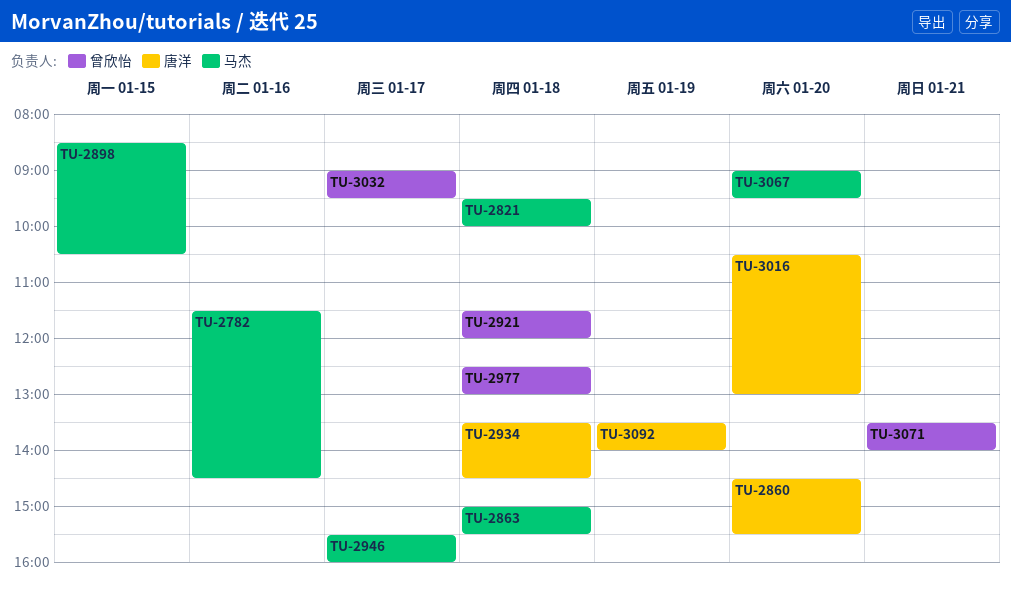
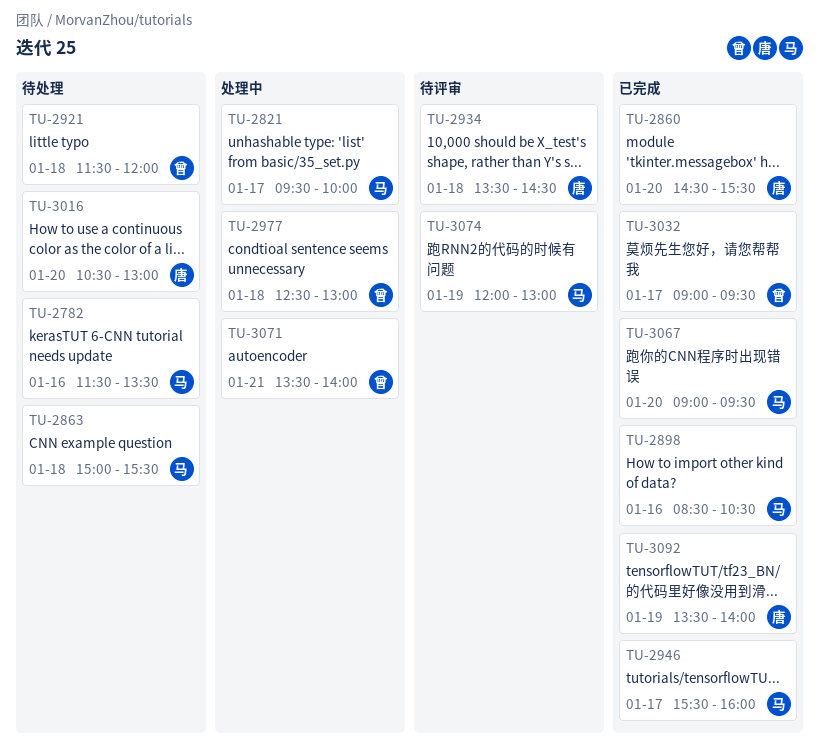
TU-2782, ends: 14:30 -> 13:30
TU-2821, day: Jan 18 -> Jan 17
TU-2898, day: Jan 15 -> Jan 16
TU-3074: none -> present

